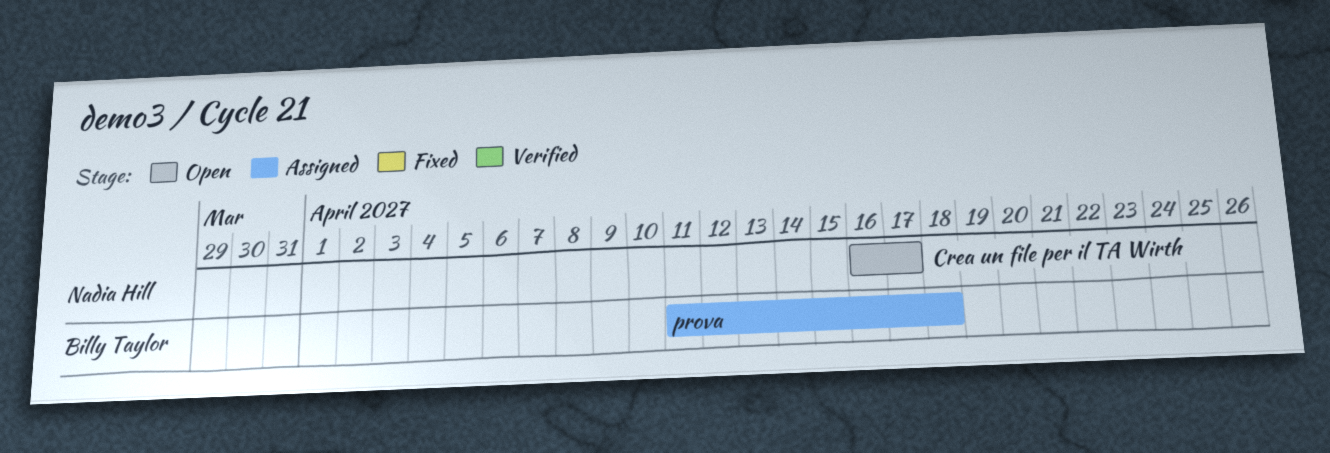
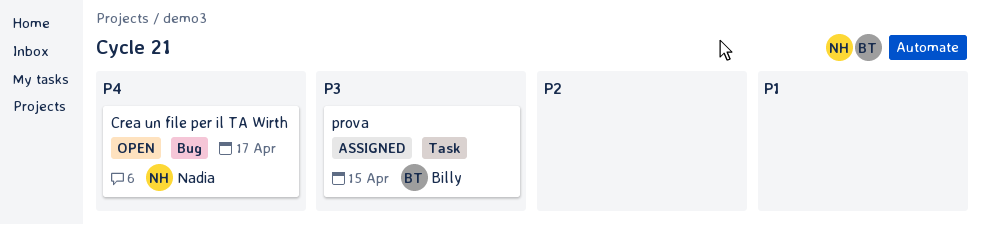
prova, due: Apr 18 -> Apr 15

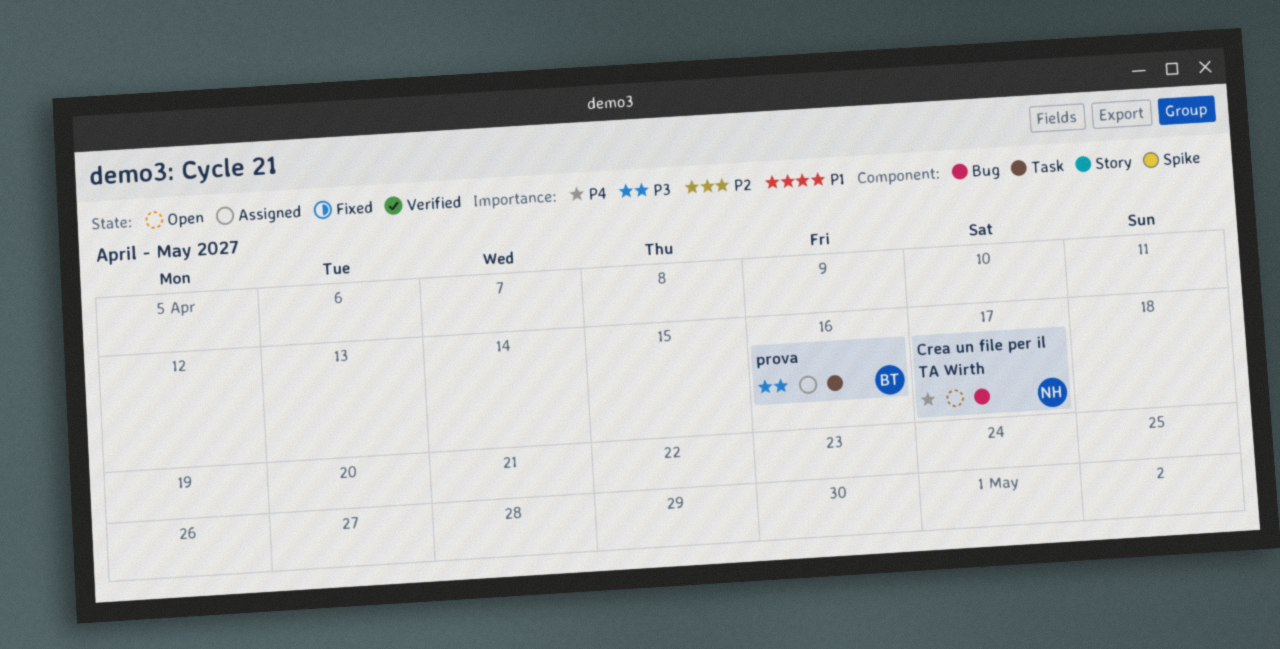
prova, due: Apr 15 -> Apr 16

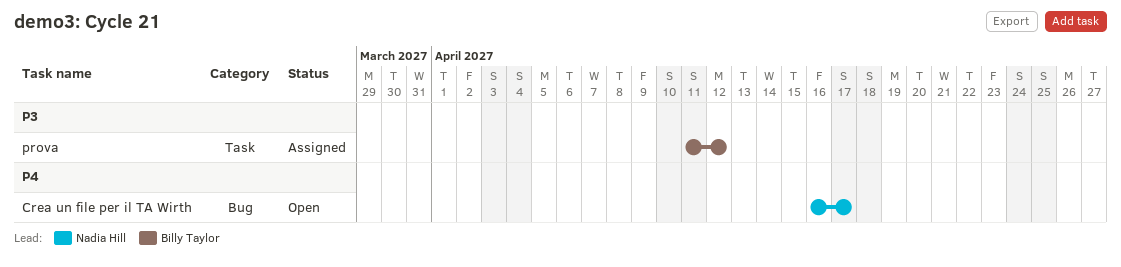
prova, due: Apr 16 -> Apr 12

